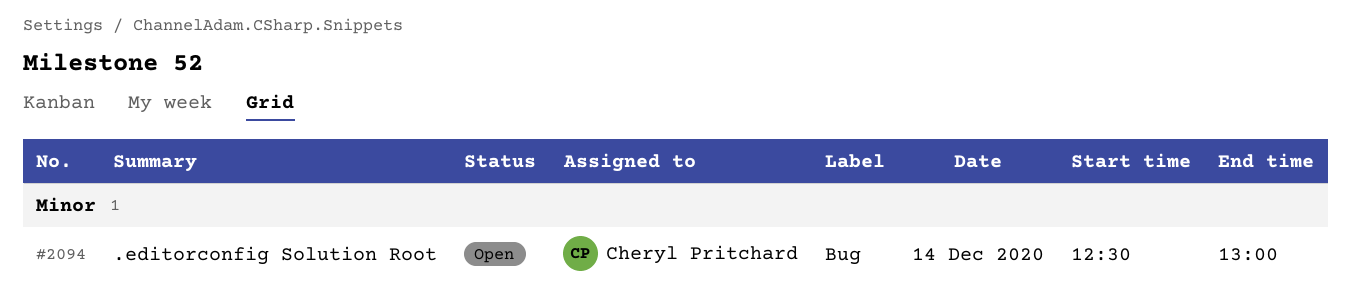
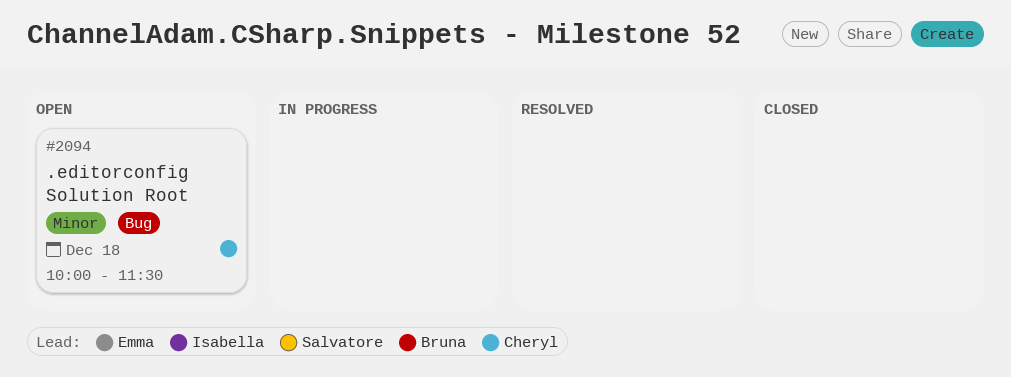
#2094, day: Dec 14 -> Dec 18
#2094, begins: 12:30 -> 10:00
#2094, ends: 13:00 -> 11:30

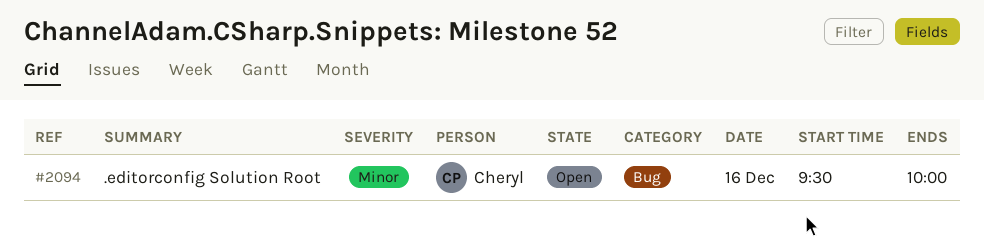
#2094, day: Dec 18 -> Dec 16
#2094, begins: 10:00 -> 09:30
#2094, ends: 11:30 -> 10:00

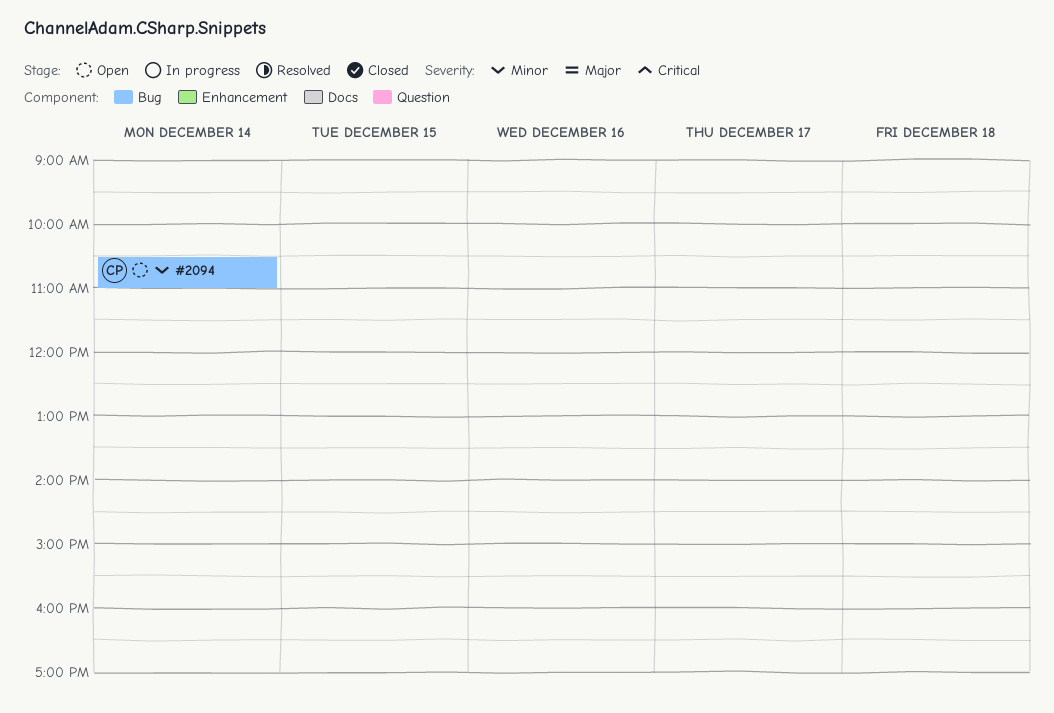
#2094, day: Dec 16 -> Dec 14
#2094, begins: 09:30 -> 10:30
#2094, ends: 10:00 -> 11:00

